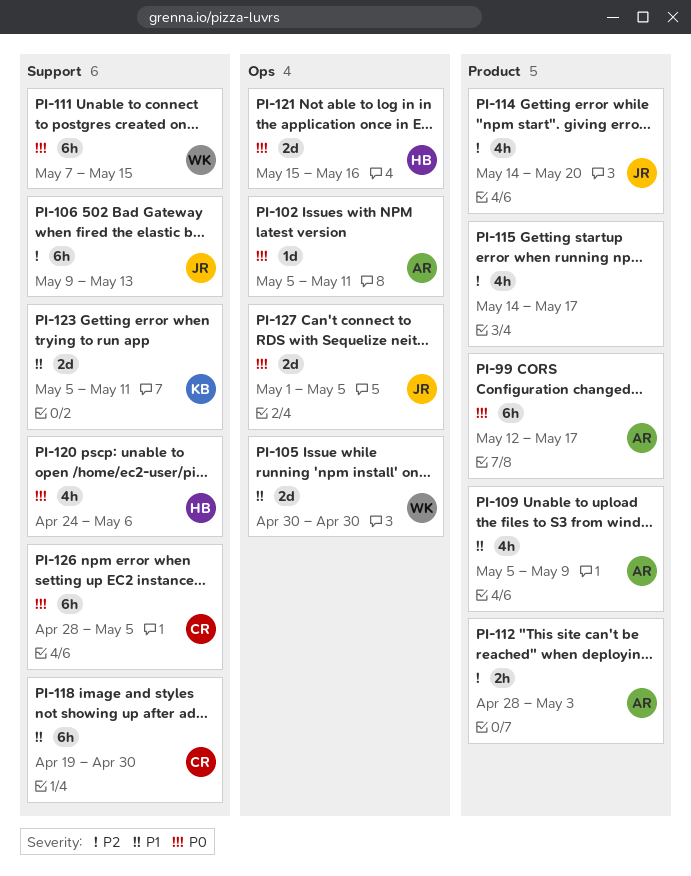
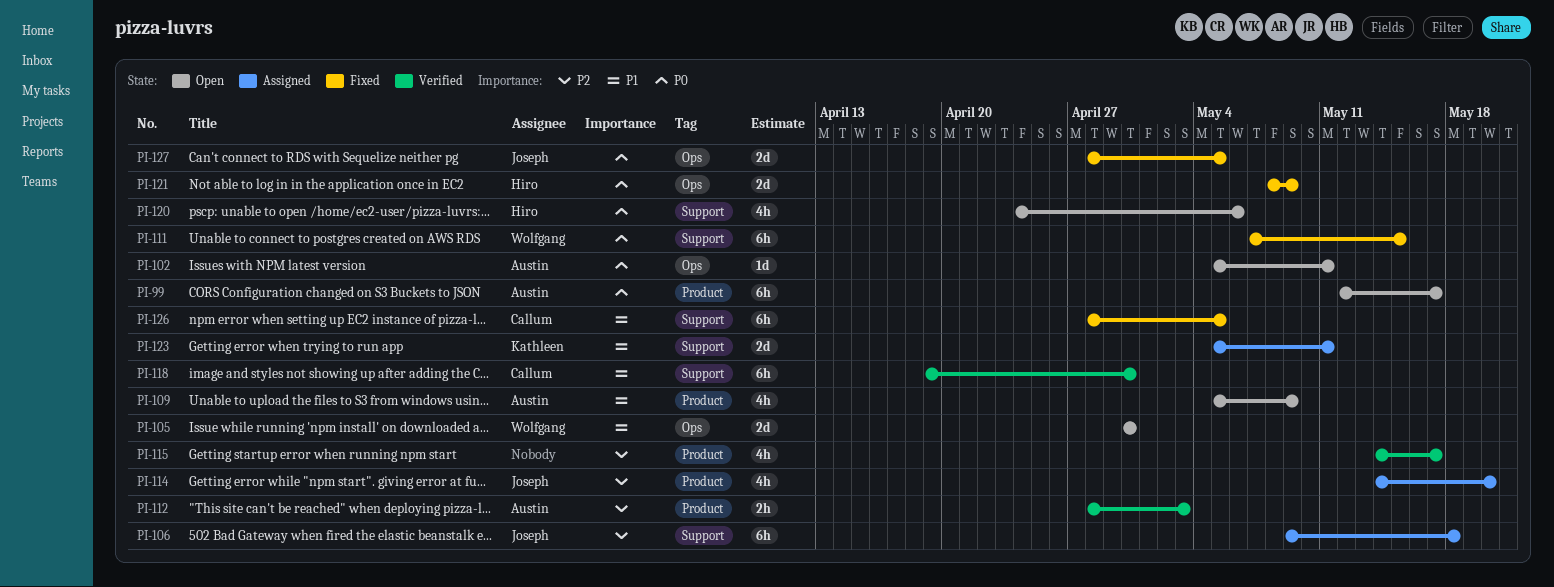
PI-106, due: May 13 -> May 18
PI-121, start: May 15 -> May 8
PI-121, due: May 16 -> May 9
PI-126, priority: P0 -> P1
PI-127, start: May 1 -> Apr 28

